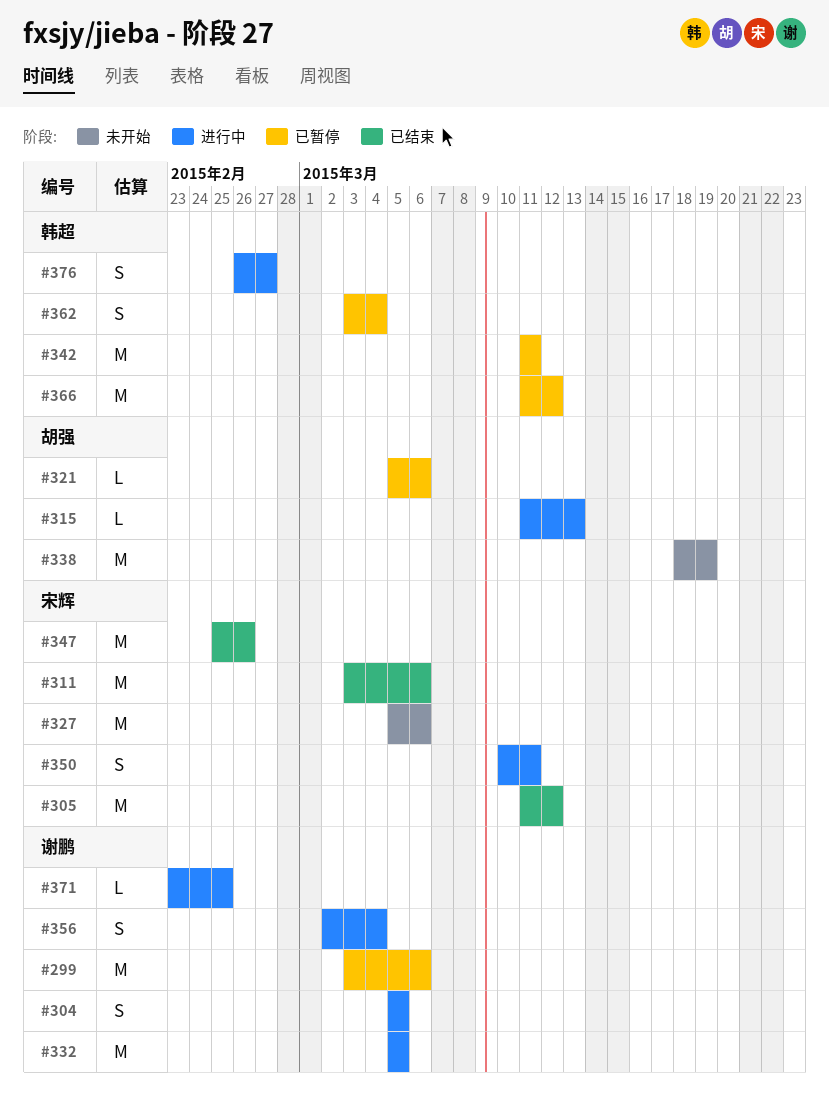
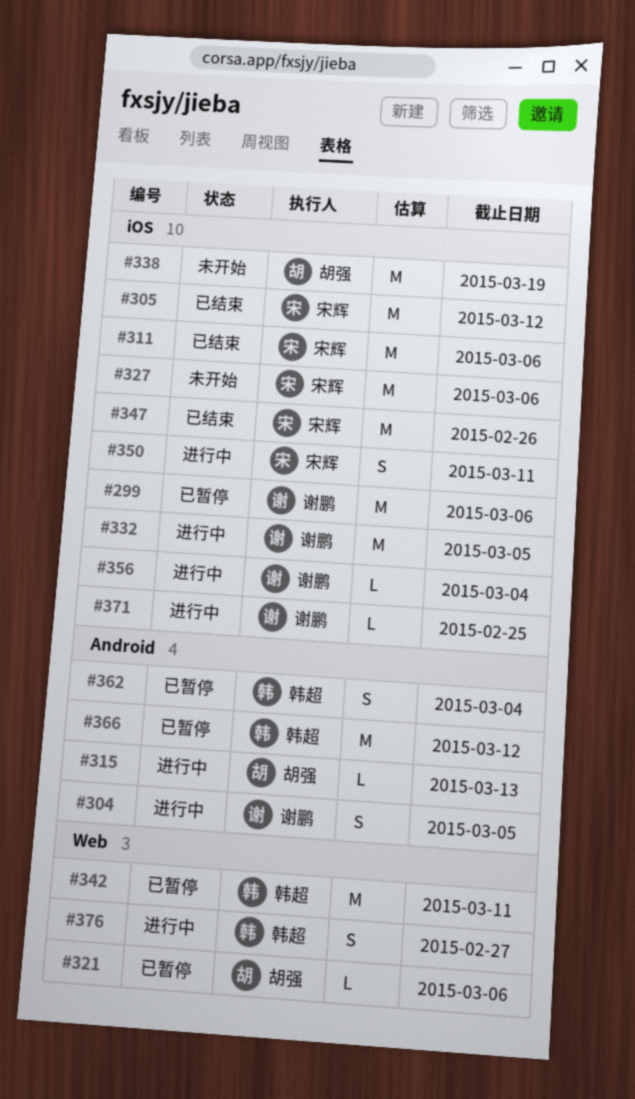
#356, estimate: S -> L

